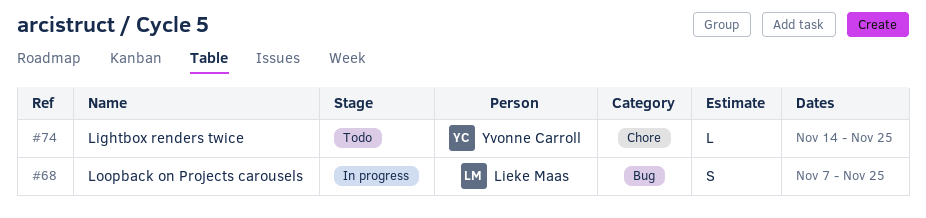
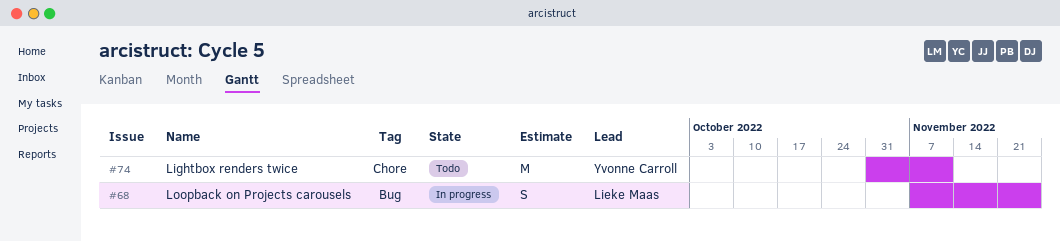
#74, estimate: L -> M
#74, start: Nov 14 -> Oct 31
#74, due: Nov 25 -> Nov 11

